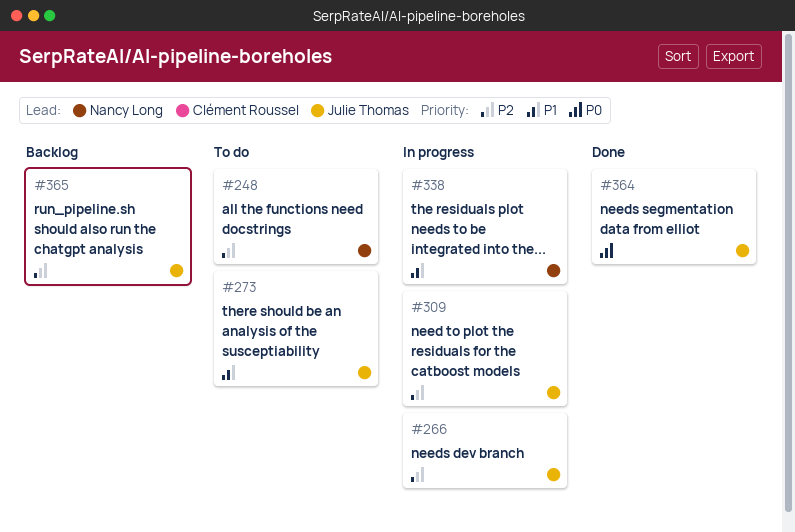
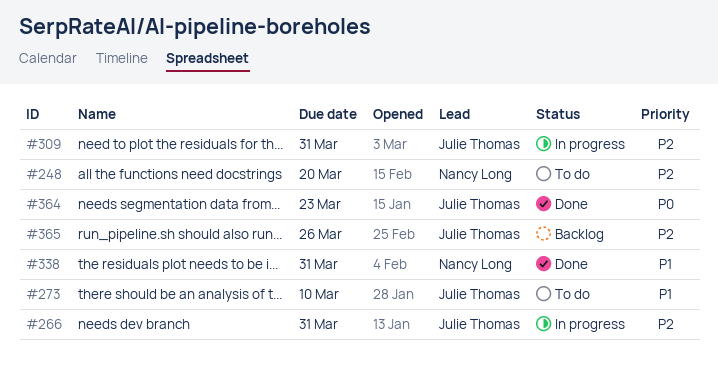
#338, status: In progress -> Done

